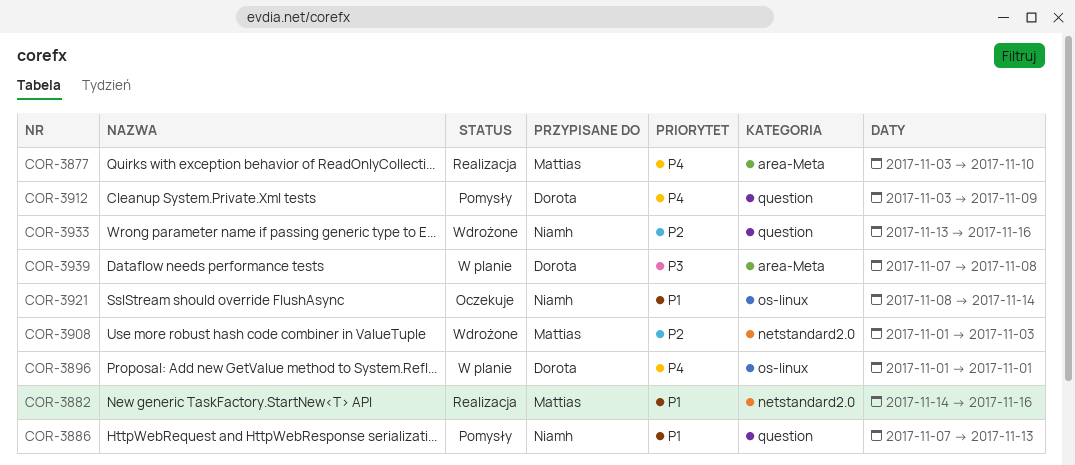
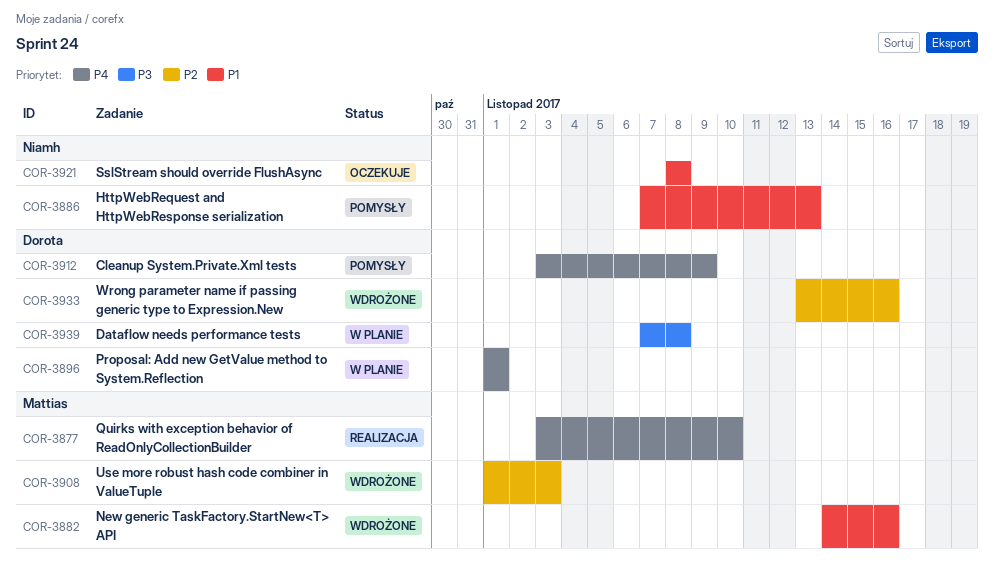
COR-3882, status: Realizacja -> Wdrożone
COR-3921, due: Nov 14 -> Nov 8
COR-3933, owner: Niamh -> Dorota

